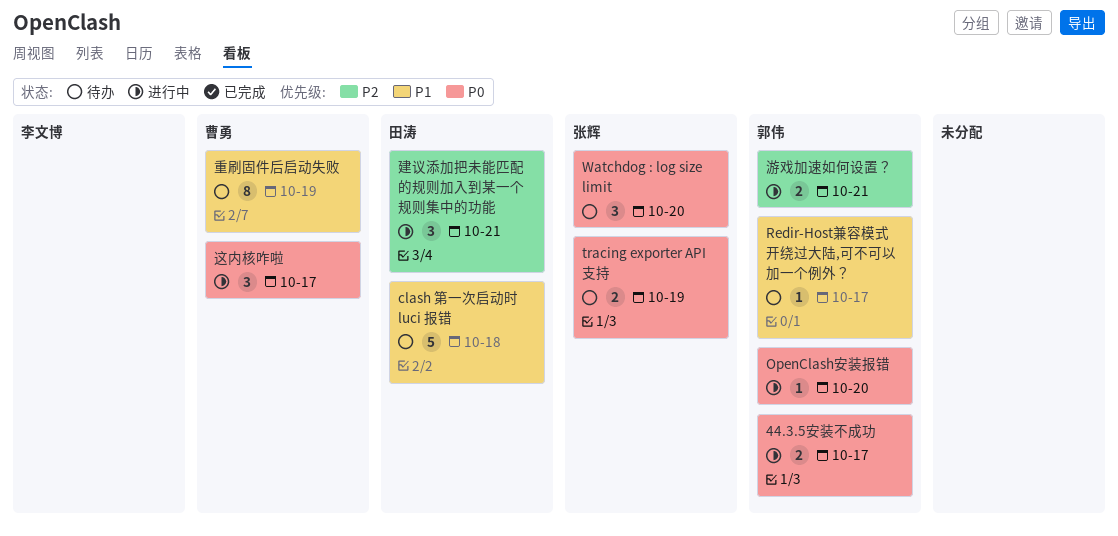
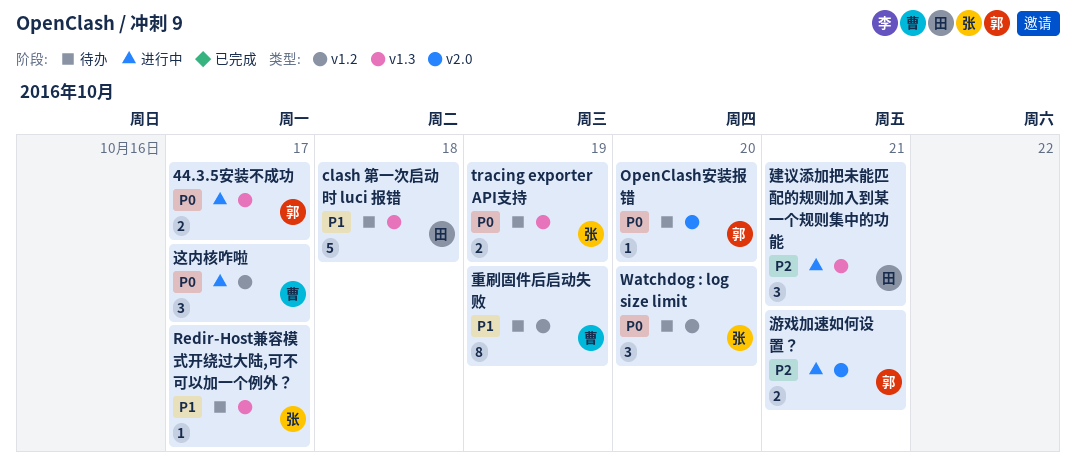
OpenClash安装报错, status: 进行中 -> 待办
Redir-Host兼容模式开绕过大陆,可不可以加一个例外？, owner: 郭伟 -> 张辉

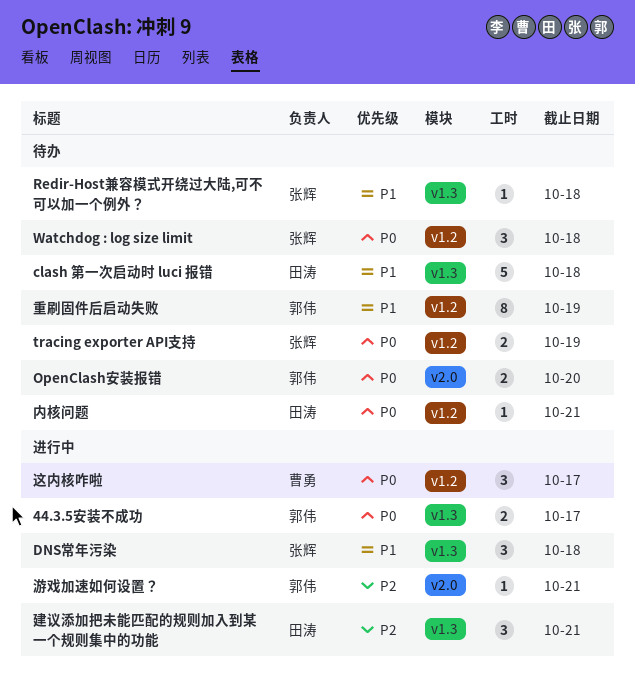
DNS常年污染: none -> present
OpenClash安装报错, estimate: 1 -> 2
Redir-Host兼容模式开绕过大陆,可不可以加一个例外？, due: Oct 17 -> Oct 18
tracing exporter API支持, label: v1.3 -> v1.2
Watchdog : log size limit, due: Oct 20 -> Oct 18
内核问题: none -> present
游戏加速如何设置？, estimate: 2 -> 1
重刷固件后启动失败, owner: 曹勇 -> 郭伟

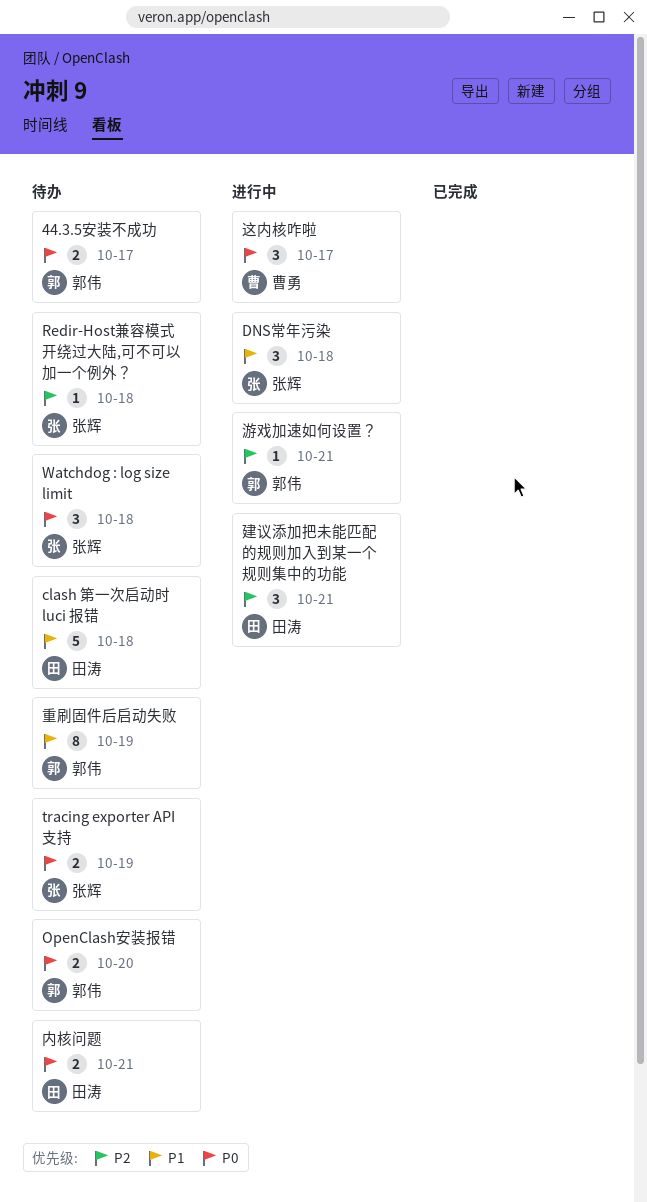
44.3.5安装不成功, status: 进行中 -> 待办
Redir-Host兼容模式开绕过大陆,可不可以加一个例外？, priority: P1 -> P2
内核问题, estimate: 1 -> 2

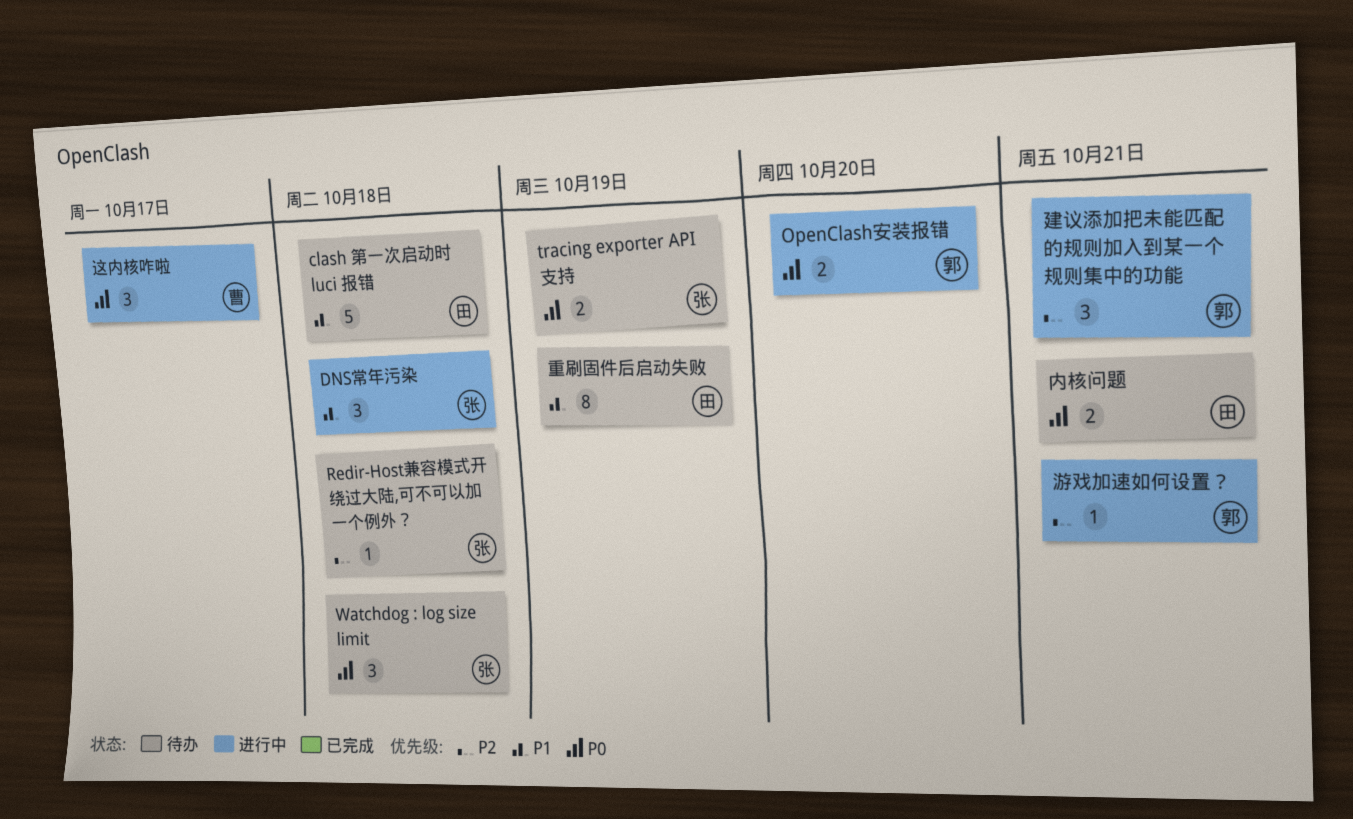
44.3.5安装不成功: present -> none
OpenClash安装报错, status: 待办 -> 进行中
建议添加把未能匹配的规则加入到某一个规则集中的功能, owner: 田涛 -> 郭伟
重刷固件后启动失败, owner: 郭伟 -> 田涛

